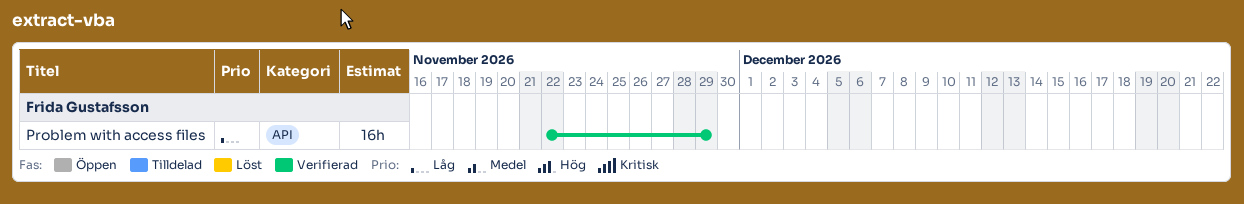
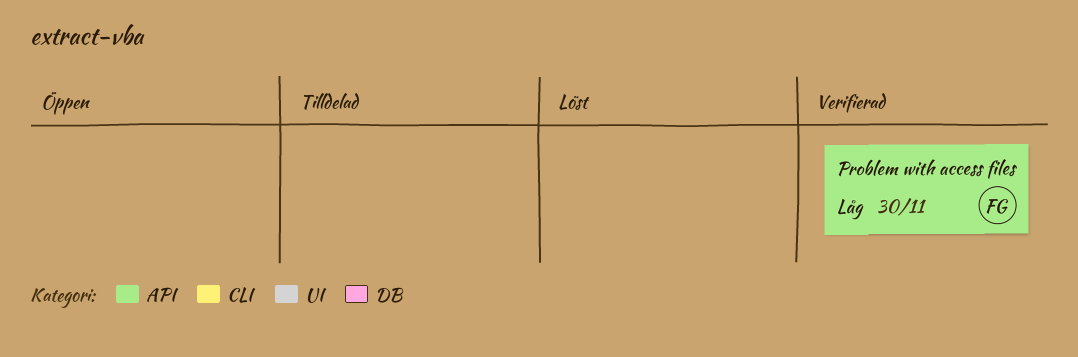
Problem with access files, due: Nov 29 -> Nov 30

